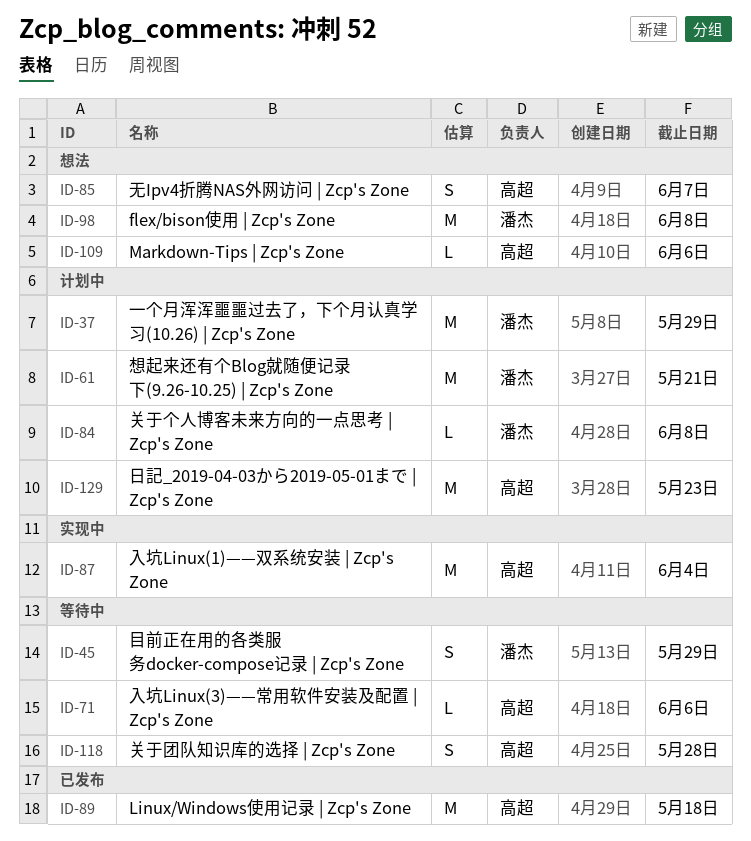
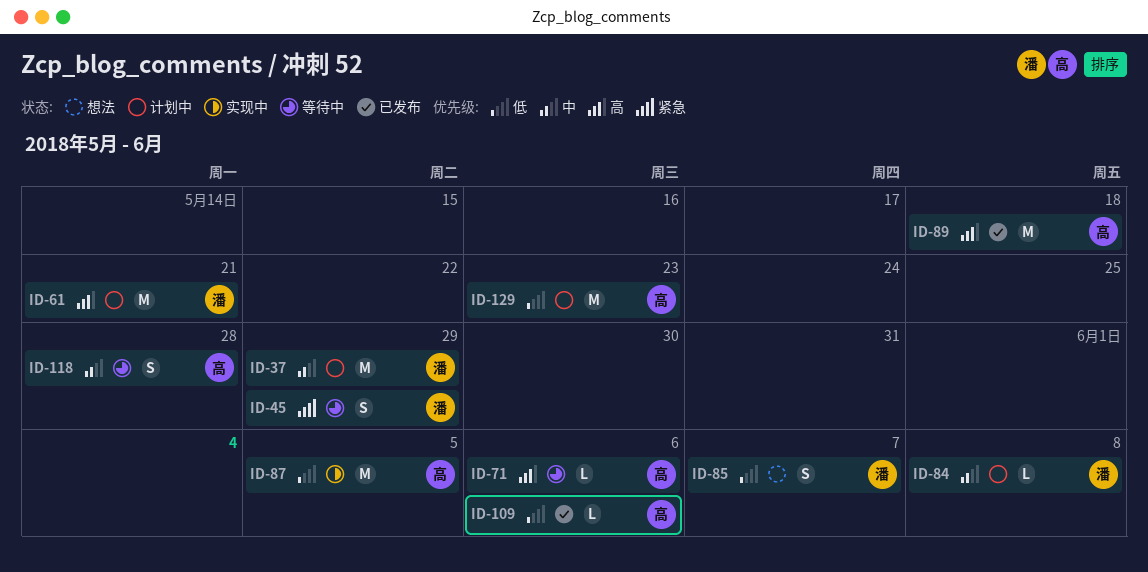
ID-85, owner: 高超 -> 潘杰
ID-87, due: Jun 4 -> Jun 5
ID-98: present -> none
ID-109, status: 想法 -> 已发布

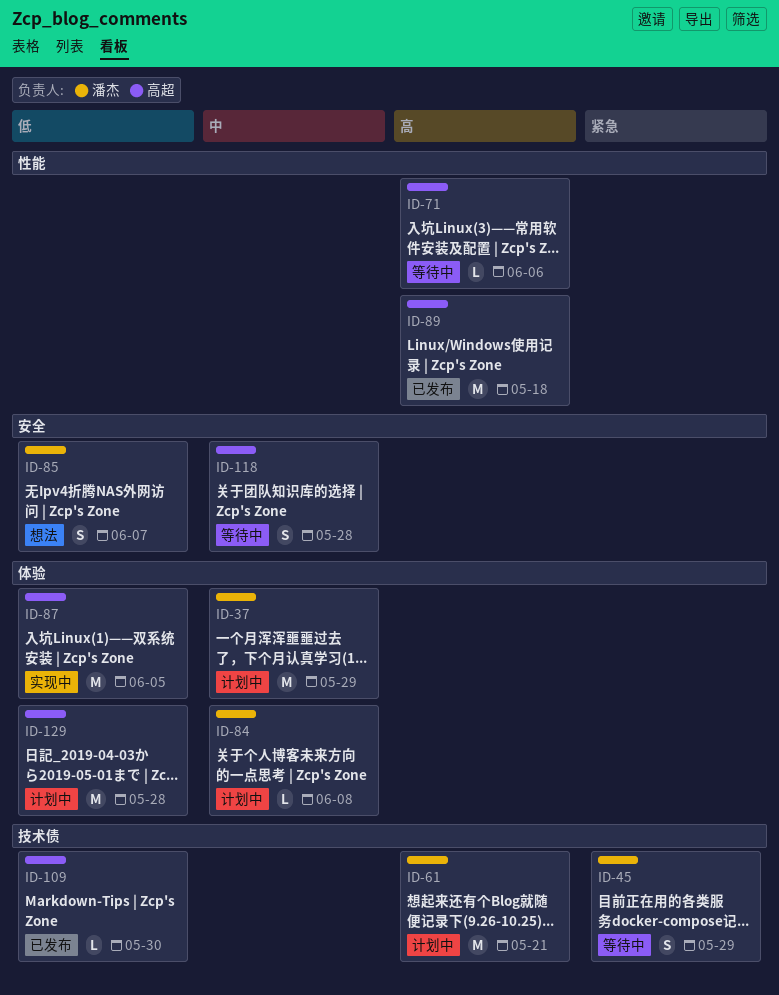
ID-109, due: Jun 6 -> May 30
ID-129, due: May 23 -> May 28

